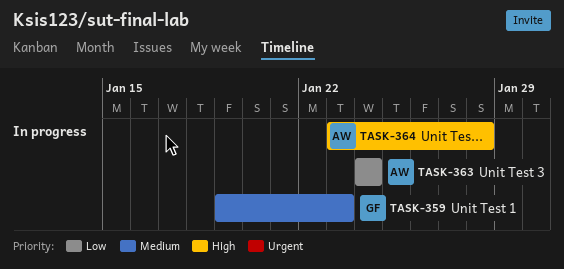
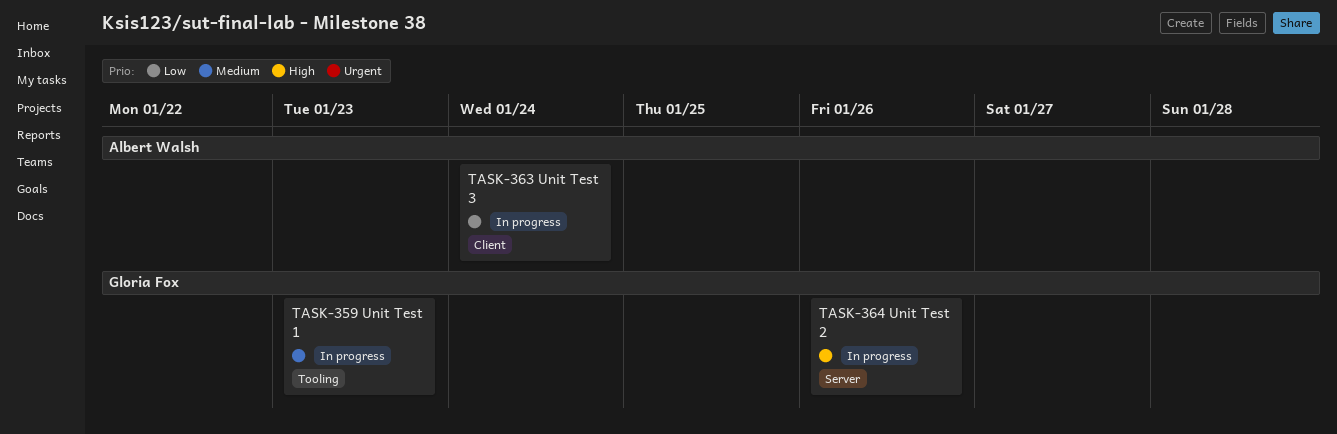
TASK-364, owner: Albert Walsh -> Gloria Fox
TASK-364, due: Jan 28 -> Jan 26

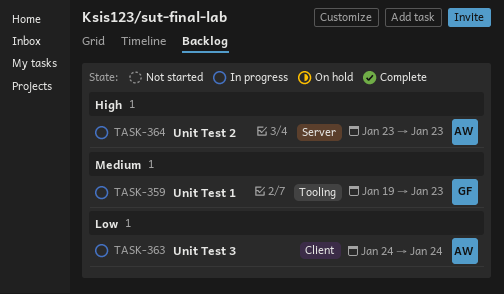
TASK-364, owner: Gloria Fox -> Albert Walsh
TASK-364, due: Jan 26 -> Jan 23

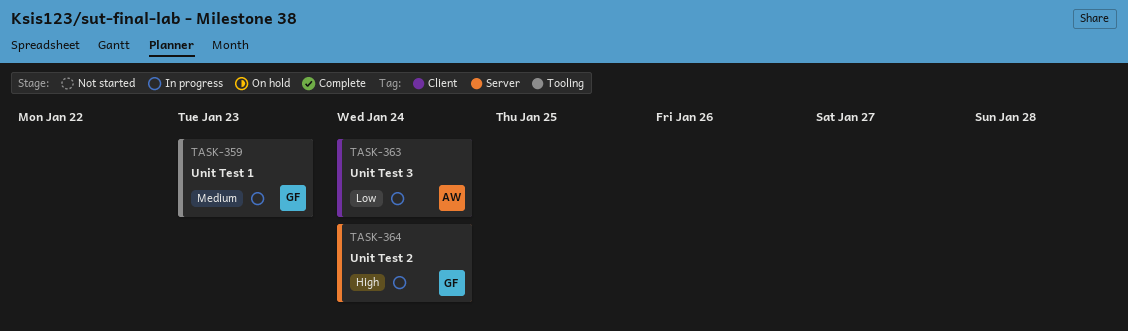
TASK-364, owner: AW -> GF
TASK-364, due: Jan 23 -> Jan 24

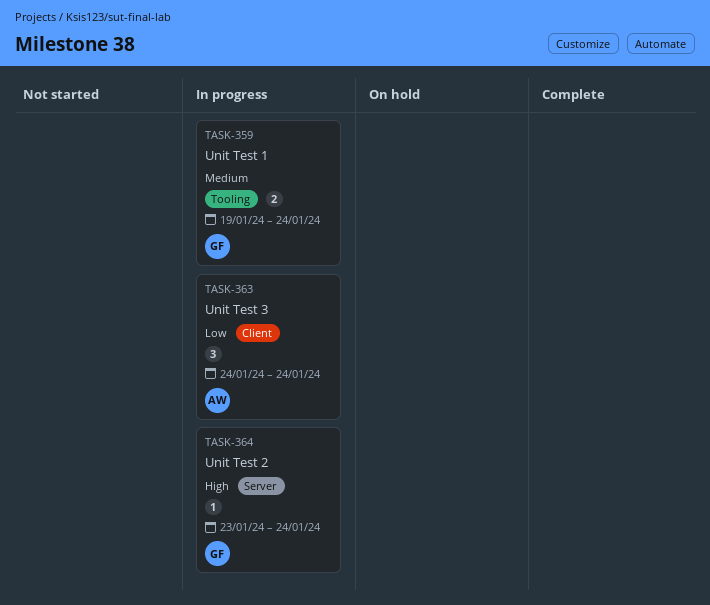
TASK-359, due: Jan 23 -> Jan 24

